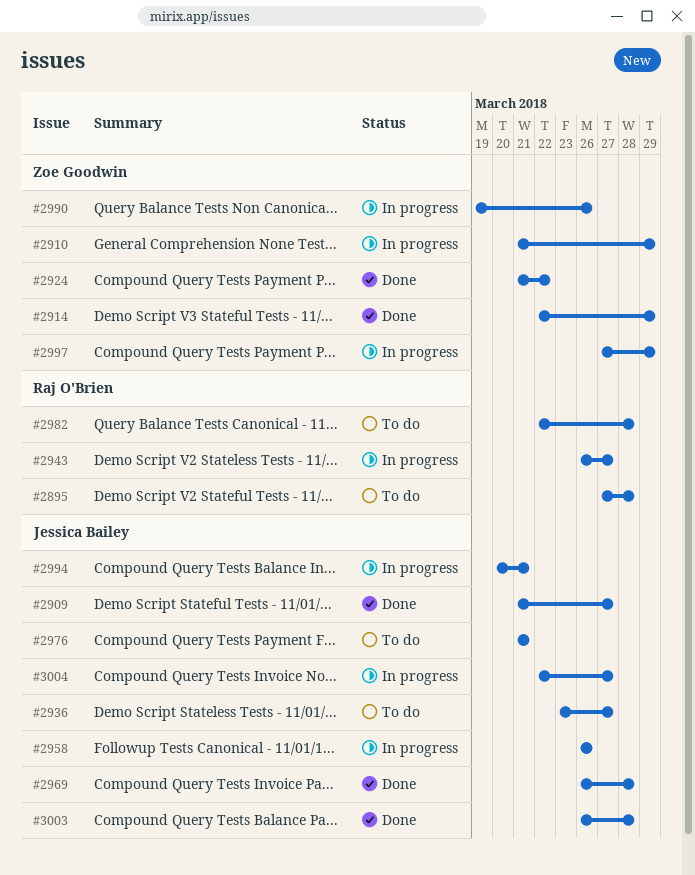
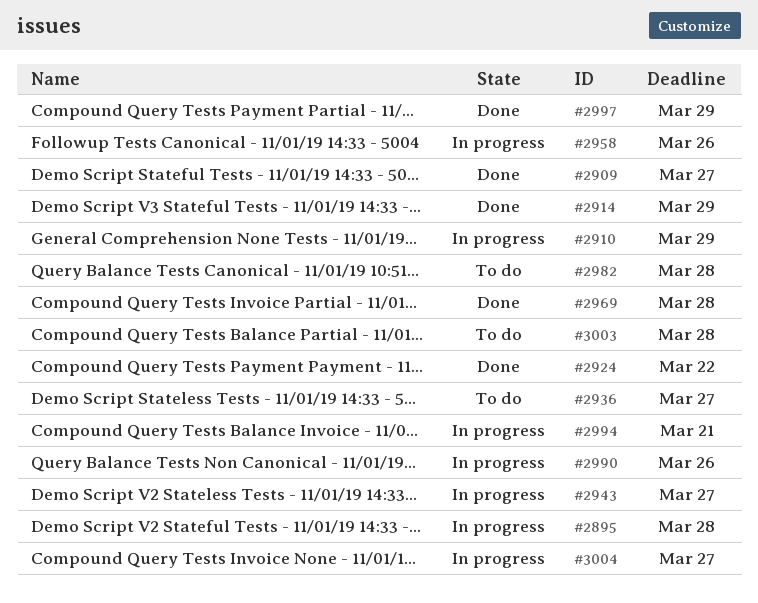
#2895, status: To do -> In progress
#2976: present -> none
#2997, status: In progress -> Done
#3003, status: Done -> To do

